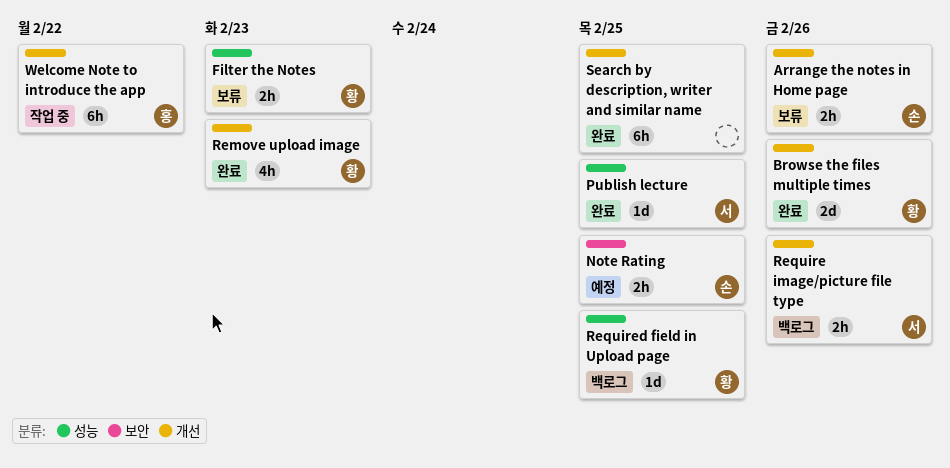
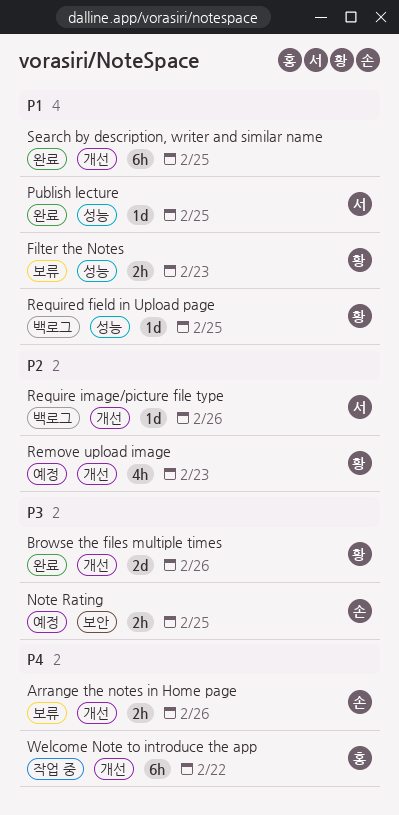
Remove upload image, status: 완료 -> 예정
Require image/picture file type, estimate: 2h -> 1d

